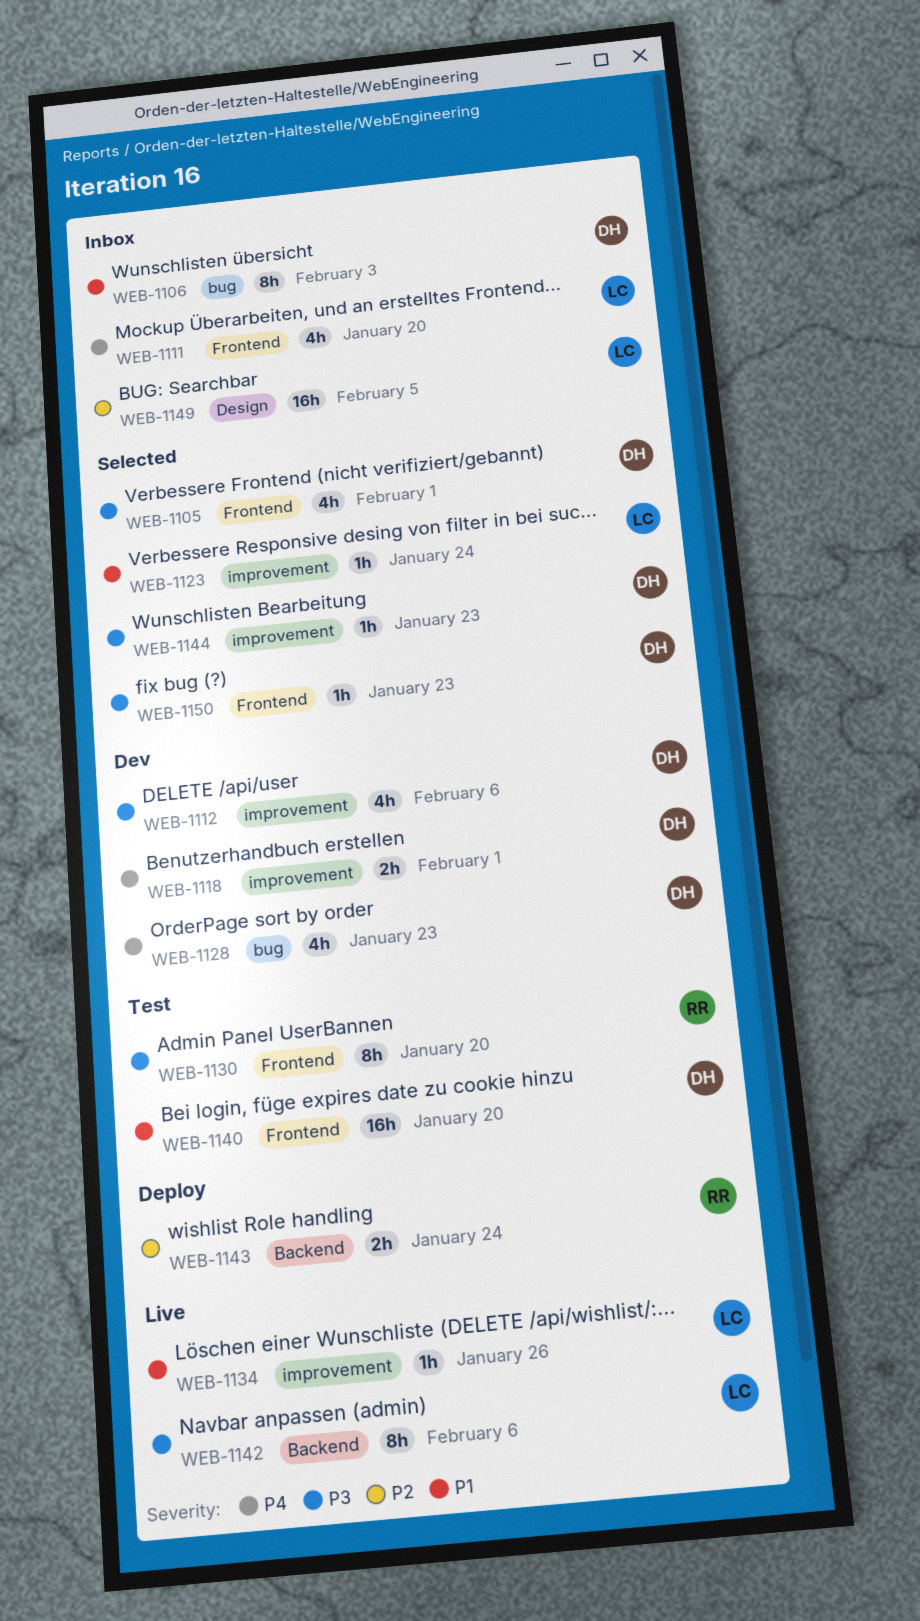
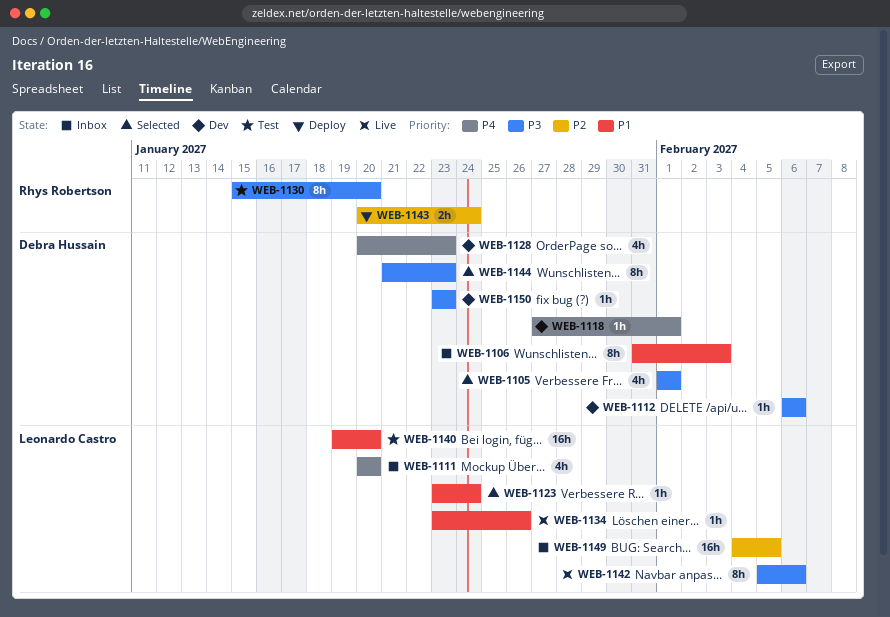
WEB-1112, estimate: 4h -> 1h
WEB-1118, estimate: 2h -> 1h
WEB-1140, owner: Debra Hussain -> Leonardo Castro
WEB-1144, estimate: 1h -> 8h
WEB-1150, status: Selected -> Dev

